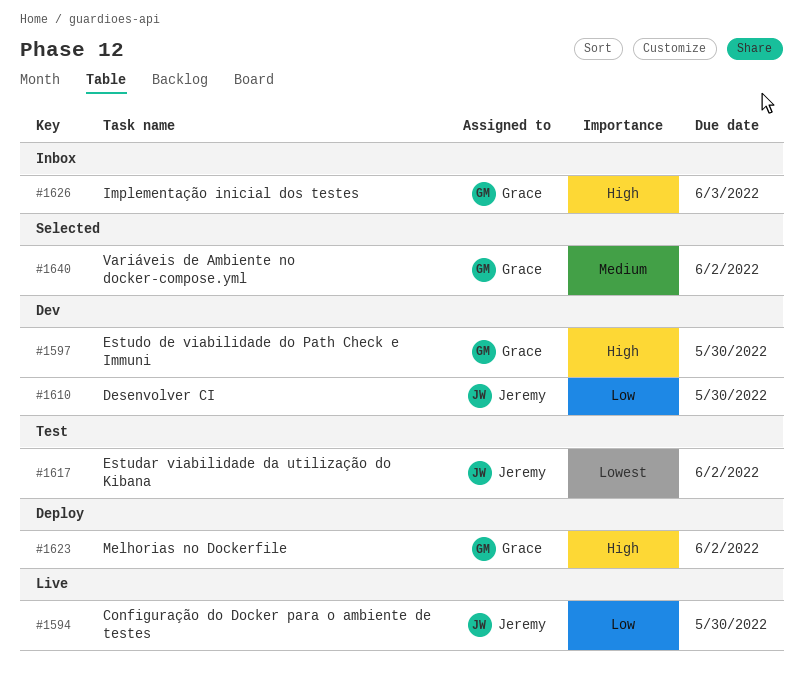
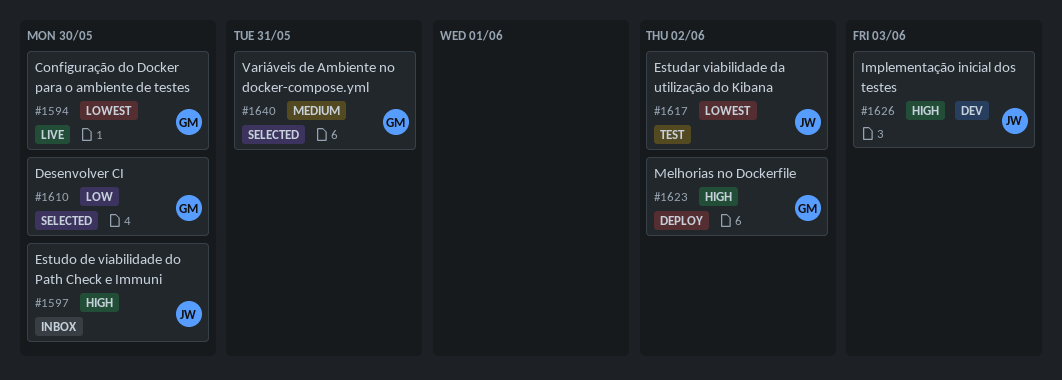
#1594, owner: Jeremy -> Grace
#1594, priority: Low -> Lowest
#1597, status: Dev -> Inbox
#1597, owner: Grace -> Jeremy
#1610, status: Dev -> Selected
#1610, owner: Jeremy -> Grace
#1626, status: Inbox -> Dev
#1626, owner: Grace -> Jeremy
#1640, due: Jun 2 -> May 31

